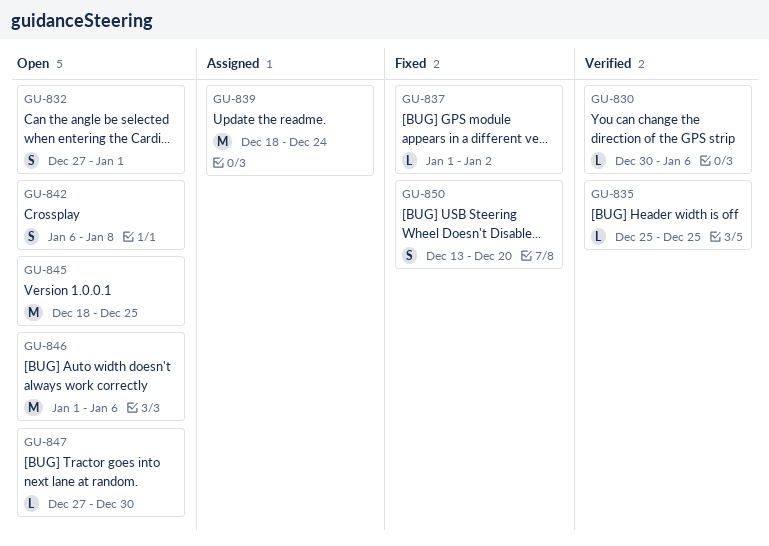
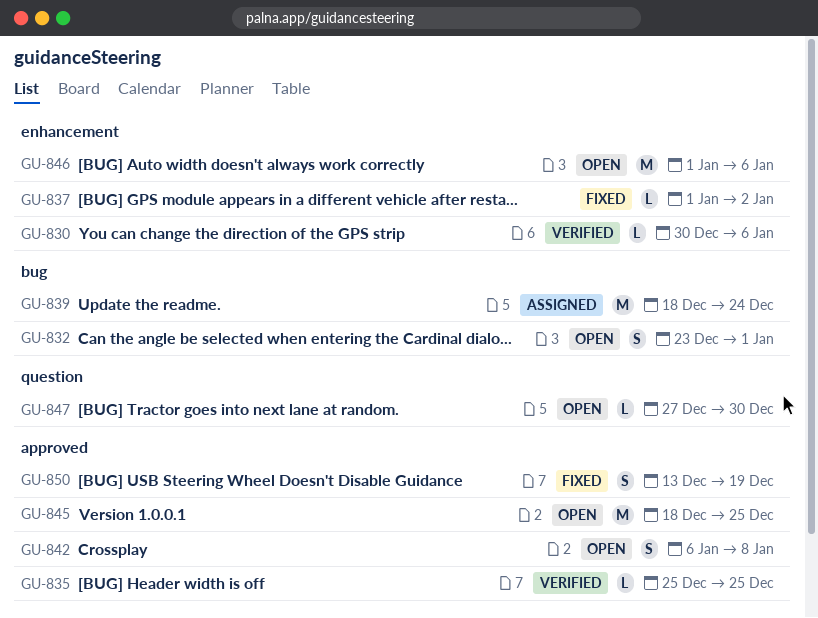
GU-832, start: Dec 27 -> Dec 23
GU-850, due: Dec 20 -> Dec 19

